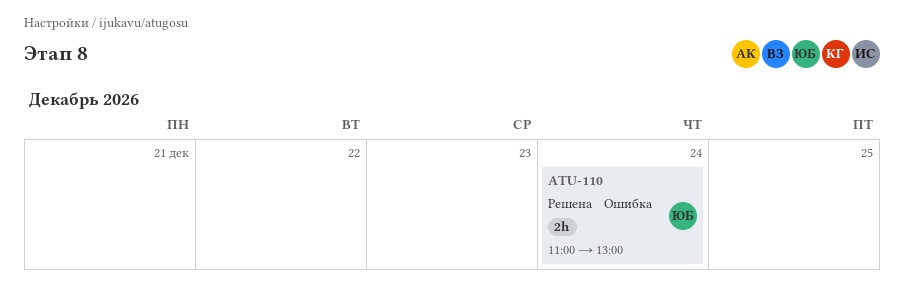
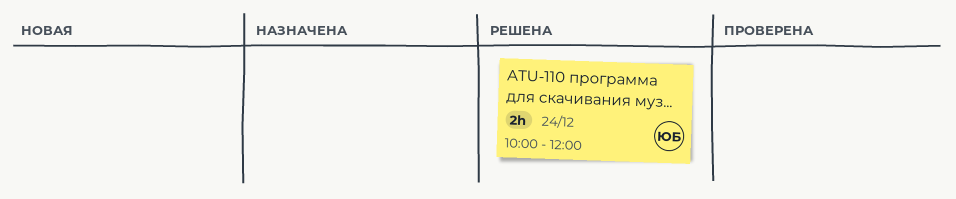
ATU-110, begins: 11:00 -> 10:00
ATU-110, ends: 13:00 -> 12:00

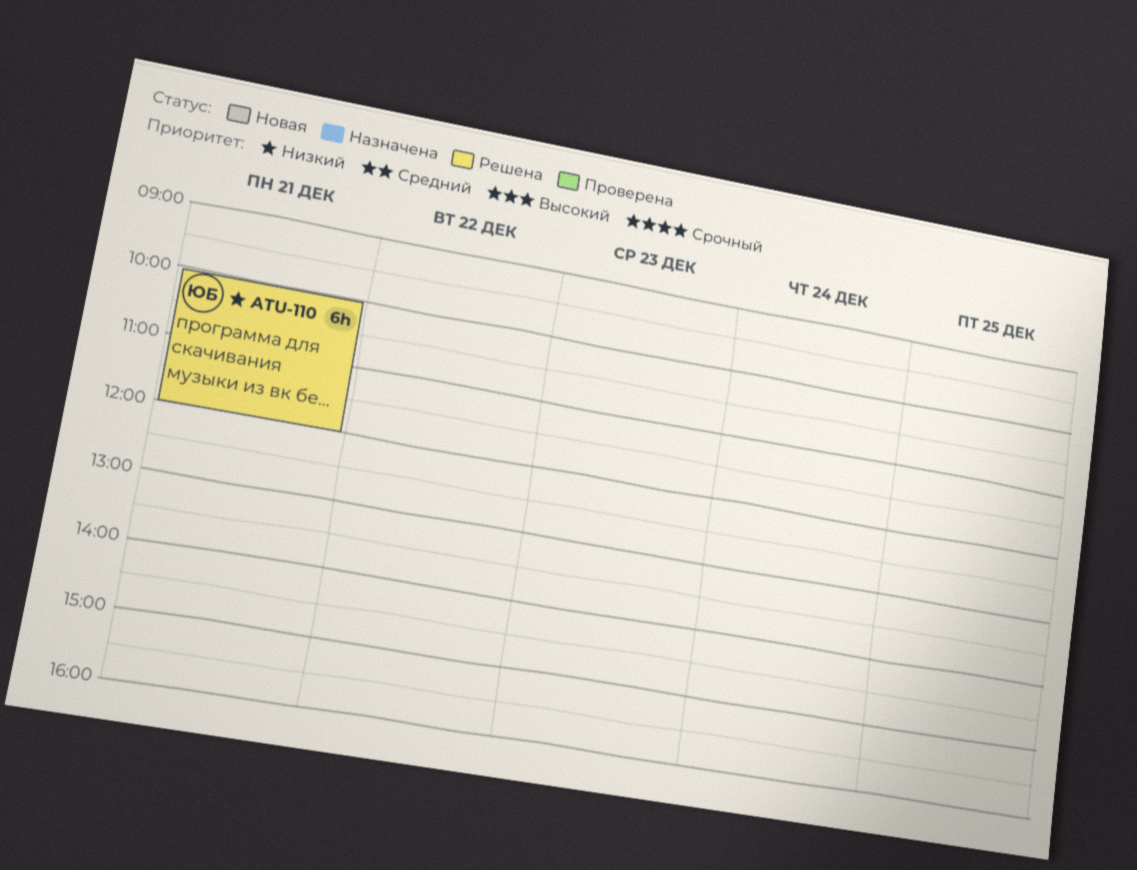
ATU-110, estimate: 2h -> 6h
ATU-110, day: Dec 24 -> Dec 21

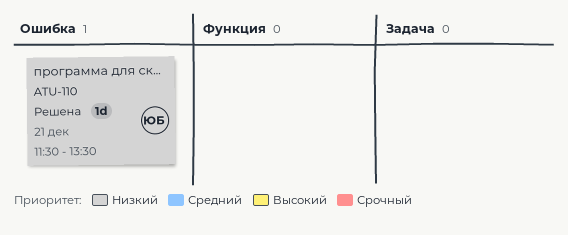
ATU-110, estimate: 6h -> 1d
ATU-110, begins: 10:00 -> 11:30
ATU-110, ends: 12:00 -> 13:30

